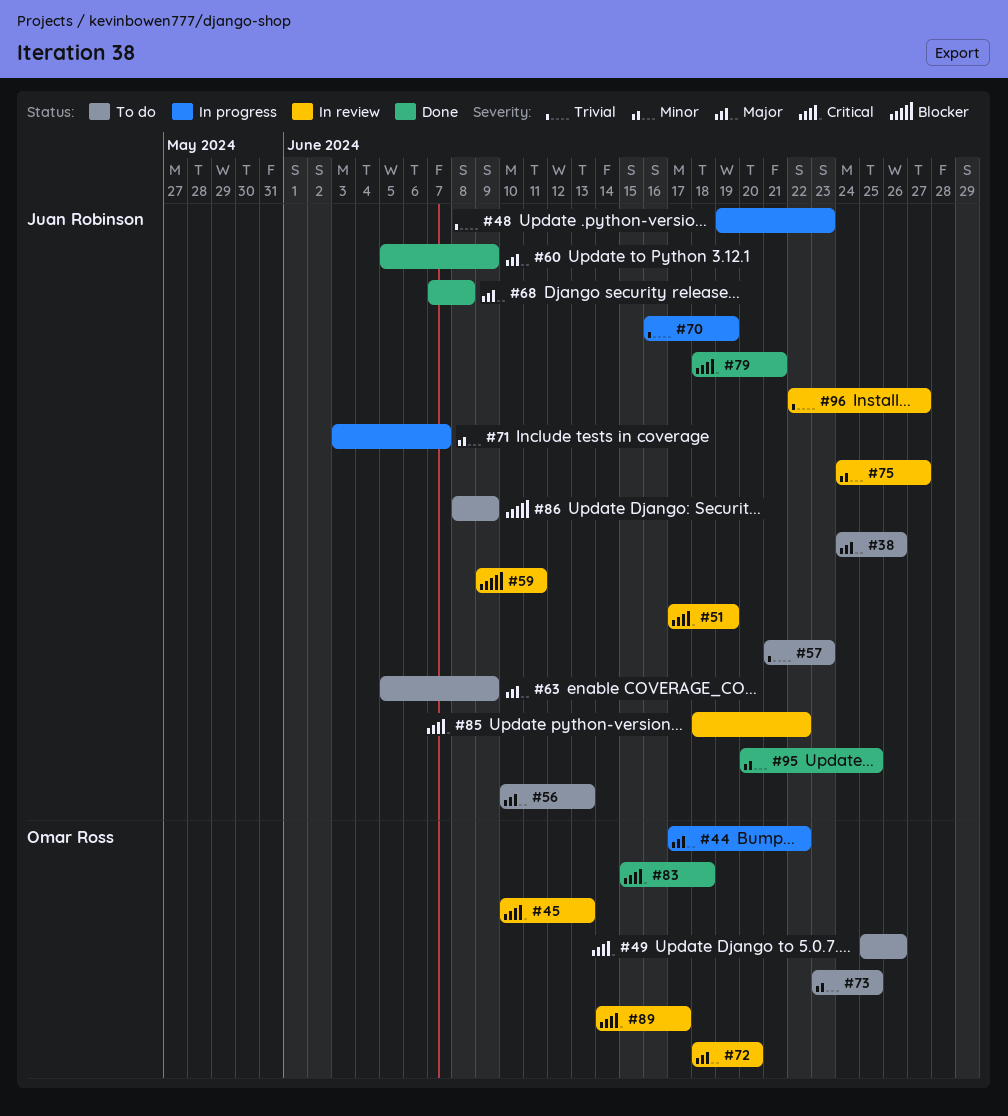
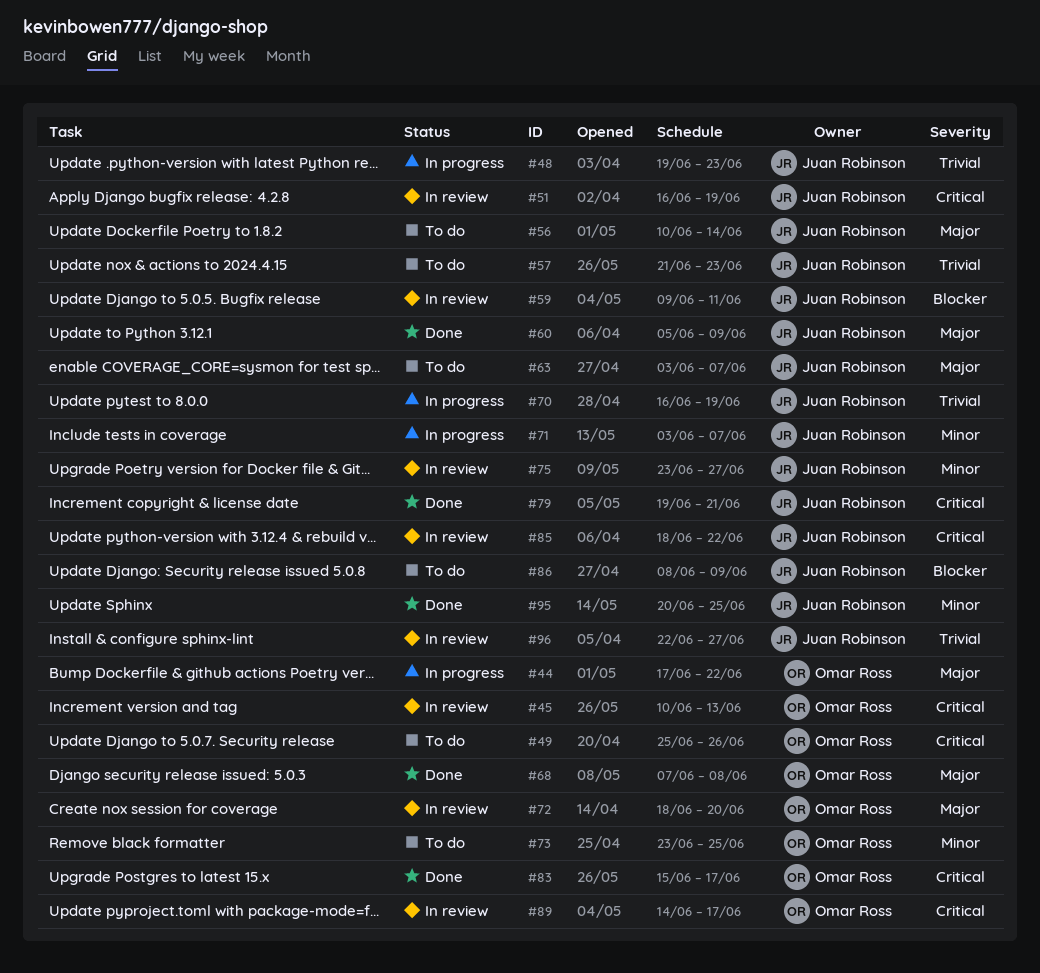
#38: present -> none
#51, start: Jun 17 -> Jun 16
#56, due: Jun 13 -> Jun 14
#63, start: Jun 5 -> Jun 3
#63, due: Jun 9 -> Jun 7
#68, owner: Juan Robinson -> Omar Ross
#75, start: Jun 24 -> Jun 23
#79, start: Jun 18 -> Jun 19
#83, due: Jun 18 -> Jun 17

